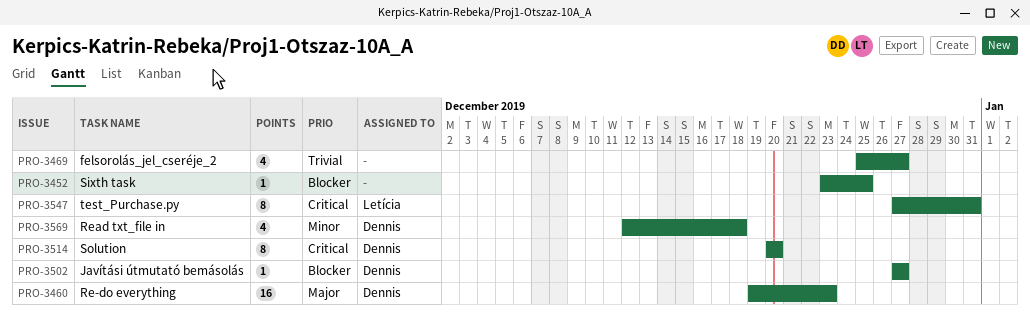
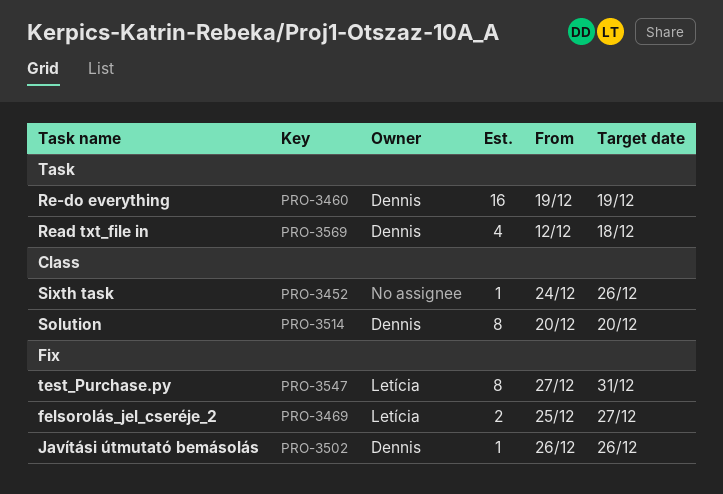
PRO-3452, start: Dec 23 -> Dec 24
PRO-3452, due: Dec 25 -> Dec 26
PRO-3460, due: Dec 23 -> Dec 19
PRO-3469, owner: none -> Letícia
PRO-3469, estimate: 4 -> 2
PRO-3502, start: Dec 27 -> Dec 26
PRO-3502, due: Dec 27 -> Dec 26

